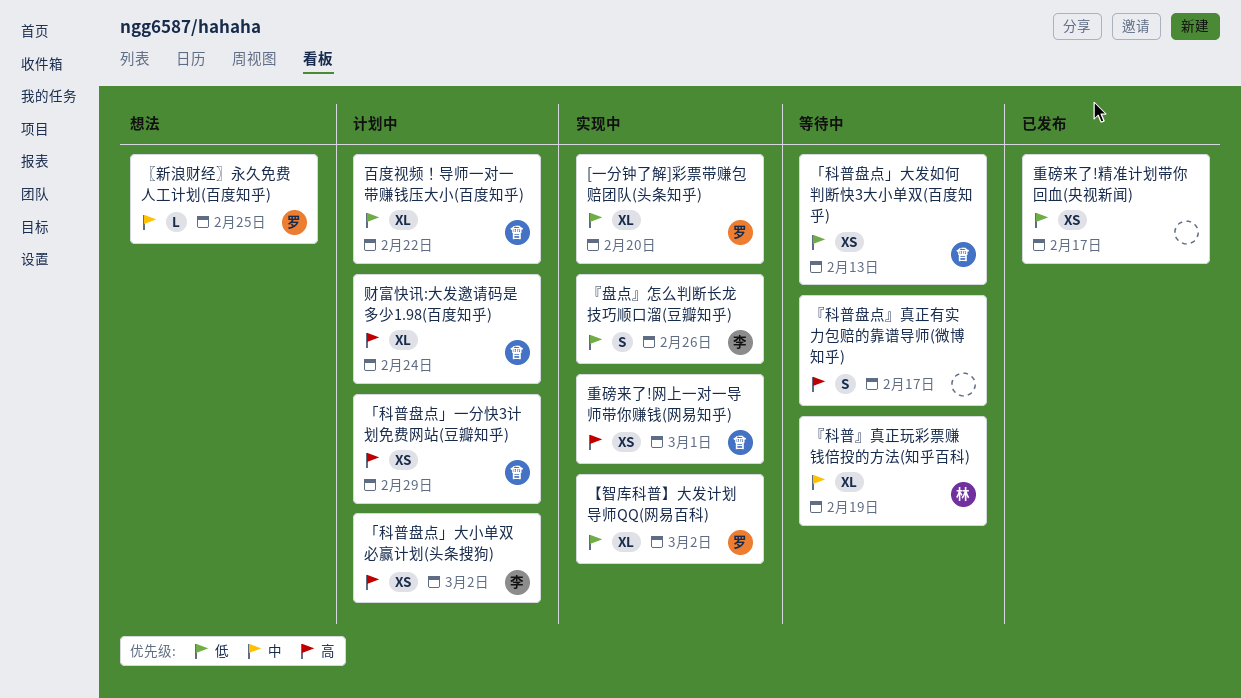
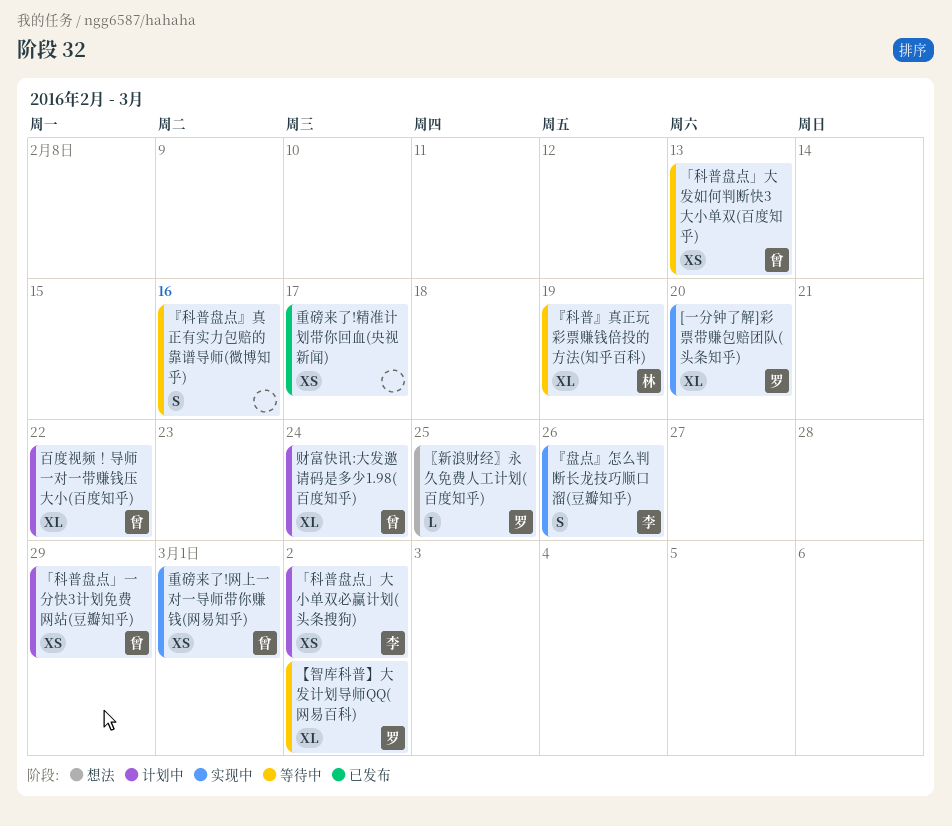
『科普盘点』真正有实力包赔的靠谱导师(微博知乎), due: Feb 17 -> Feb 16
【智库科普】大发计划导师QQ(网易百科), status: 实现中 -> 等待中

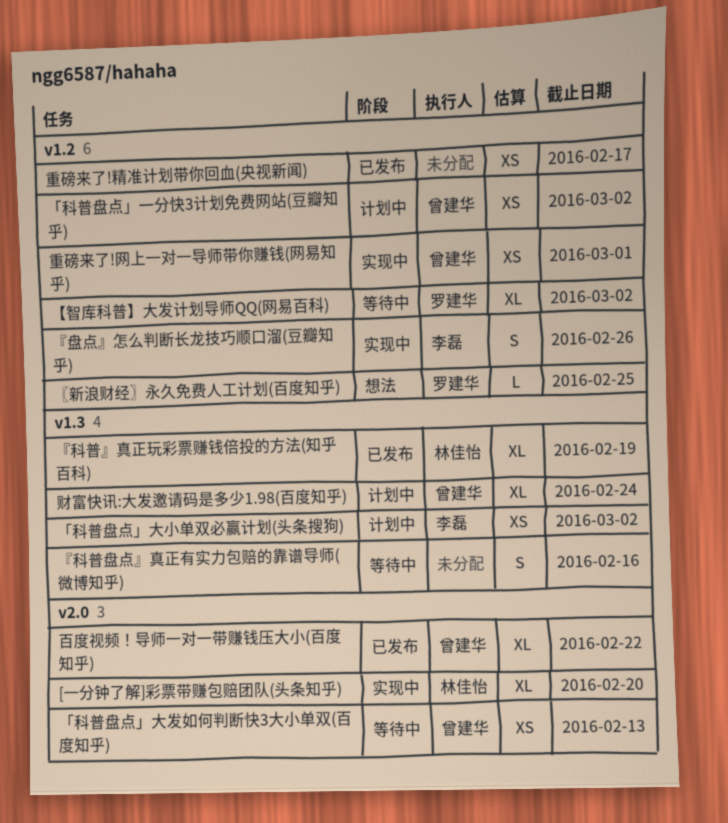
[一分钟了解]彩票带赚包赔团队(头条知乎), owner: 罗建华 -> 林佳怡
「科普盘点」一分快3计划免费网站(豆瓣知乎), due: Feb 29 -> Mar 2
『科普』真正玩彩票赚钱倍投的方法(知乎百科), status: 等待中 -> 已发布
百度视频！导师一对一带赚钱压大小(百度知乎), status: 计划中 -> 已发布

